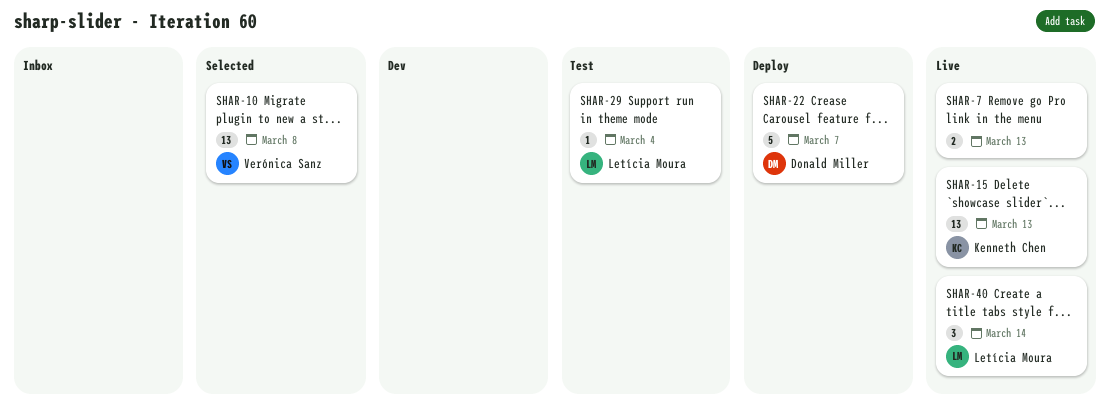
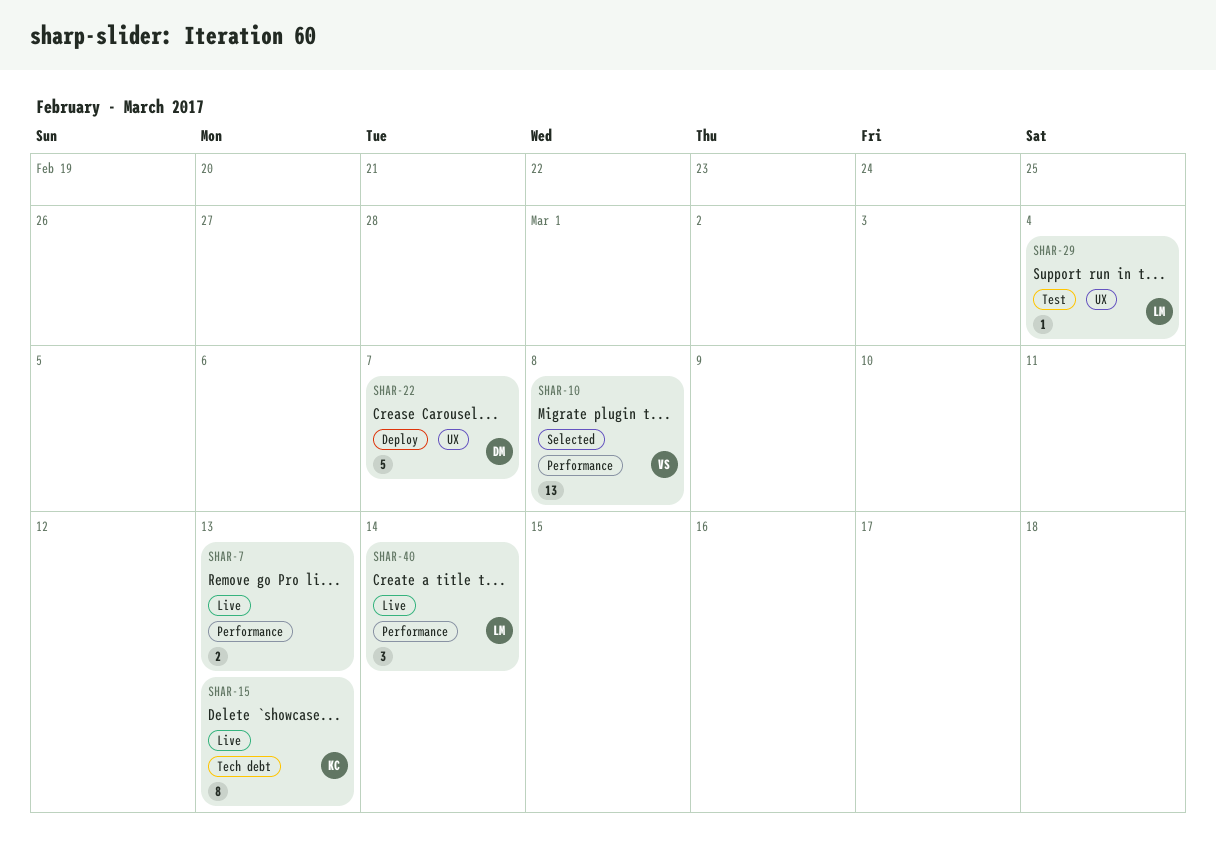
SHAR-15, estimate: 13 -> 8

